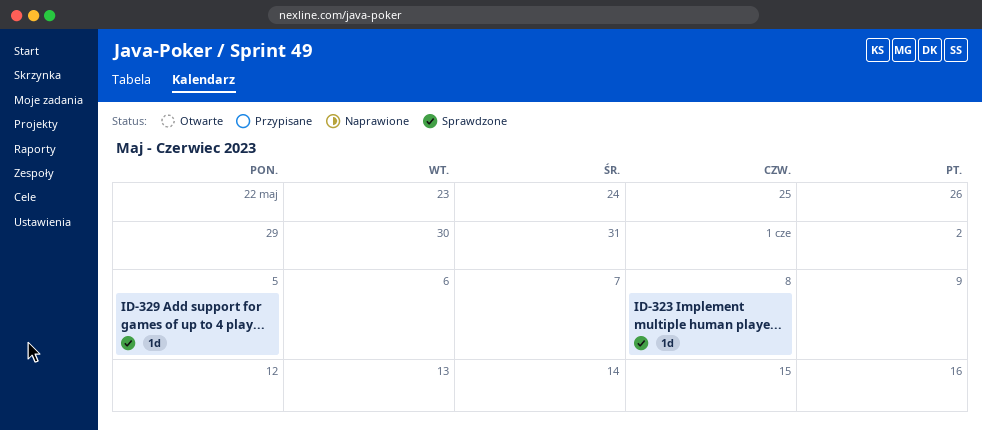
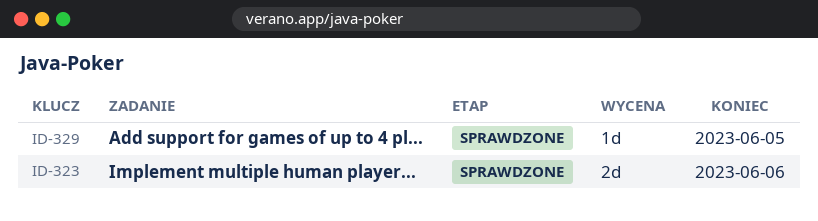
ID-323, estimate: 1d -> 2d
ID-323, due: Jun 8 -> Jun 6

